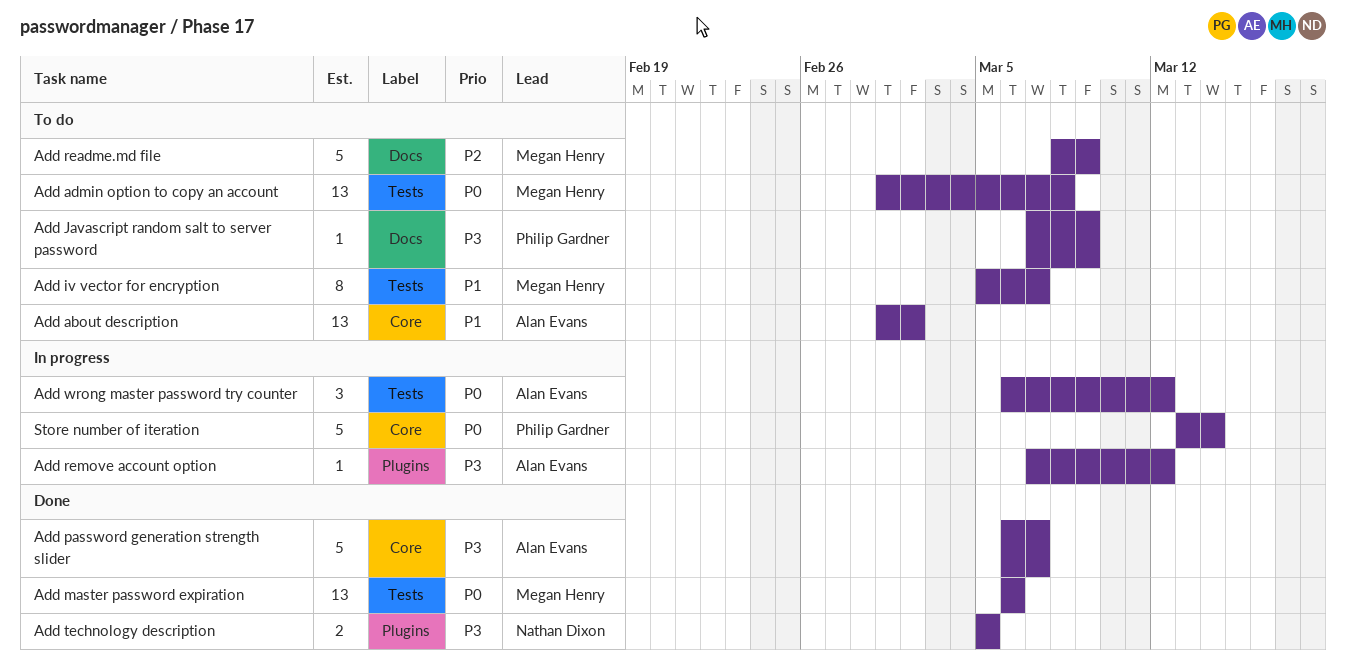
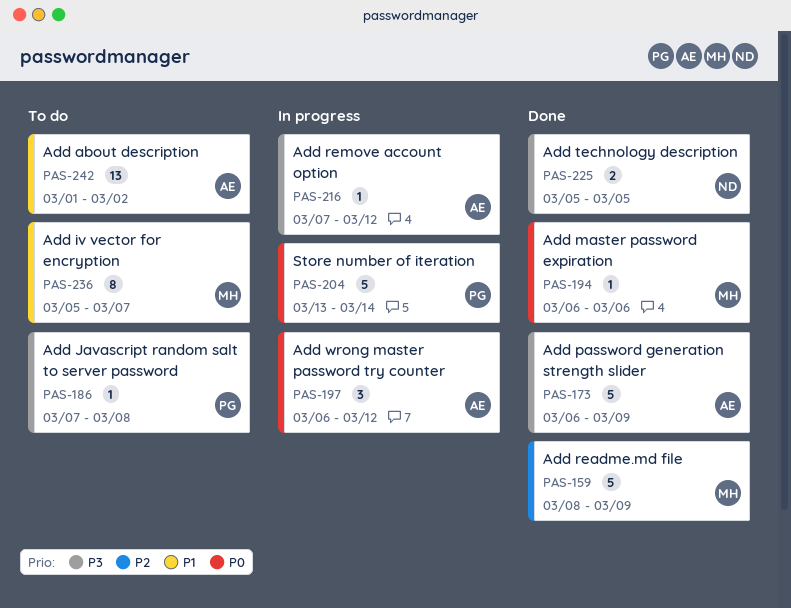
Add admin option to copy an account: present -> none
Add Javascript random salt to server password, due: Mar 9 -> Mar 8
Add master password expiration, estimate: 13 -> 1
Add password generation strength slider, due: Mar 7 -> Mar 9
Add readme.md file, status: To do -> Done

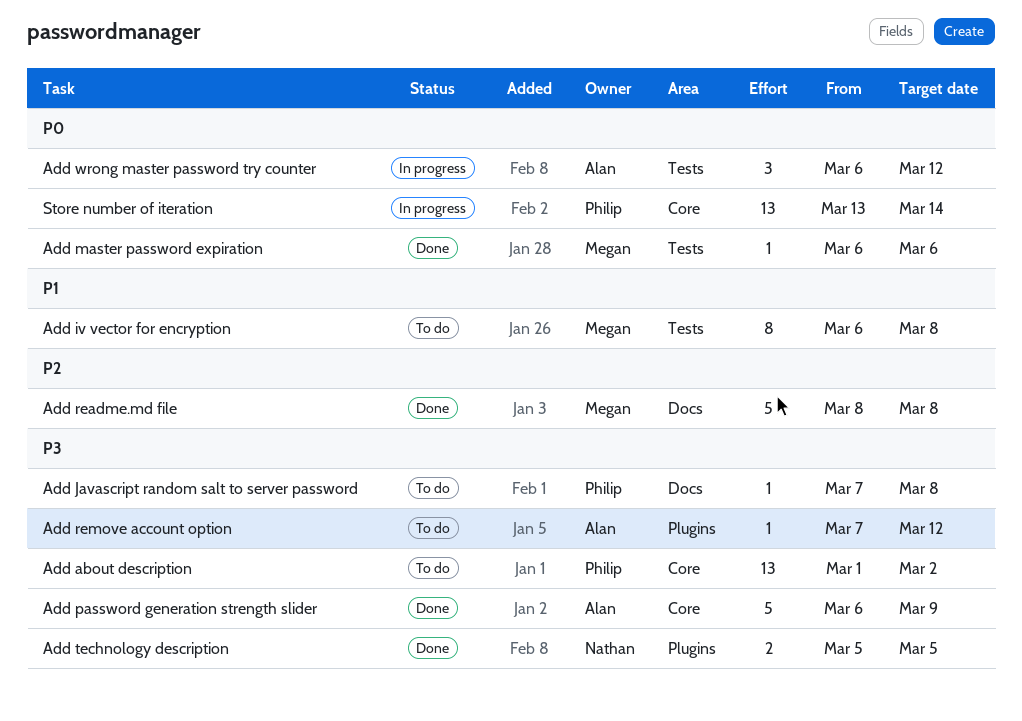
Add about description, owner: Alan -> Philip
Add about description, priority: P1 -> P3
Add iv vector for encryption, start: Mar 5 -> Mar 6
Add iv vector for encryption, due: Mar 7 -> Mar 8
Add readme.md file, due: Mar 9 -> Mar 8
Add remove account option, status: In progress -> To do
Store number of iteration, estimate: 5 -> 13

